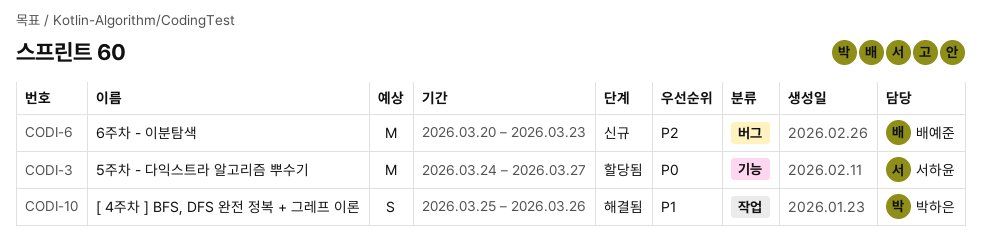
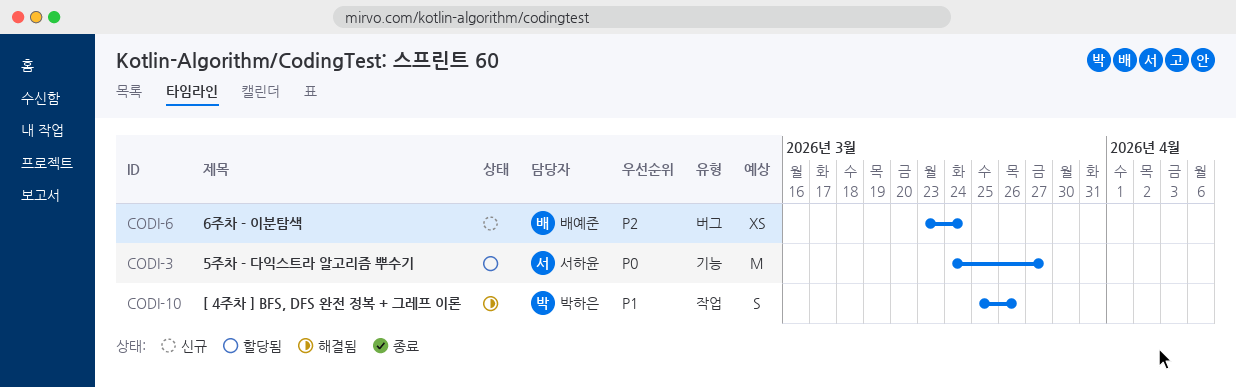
CODI-6, estimate: M -> XS
CODI-6, start: Mar 20 -> Mar 23
CODI-6, due: Mar 23 -> Mar 24

